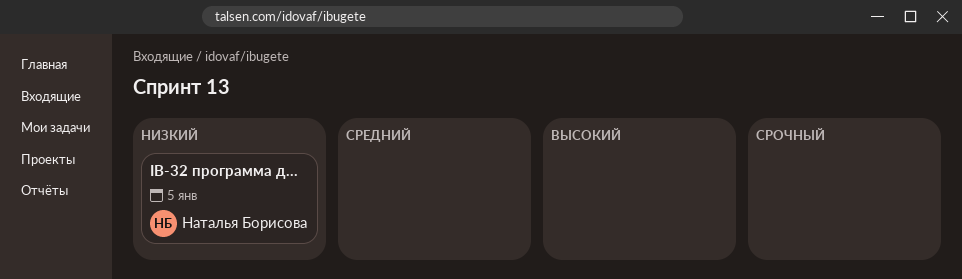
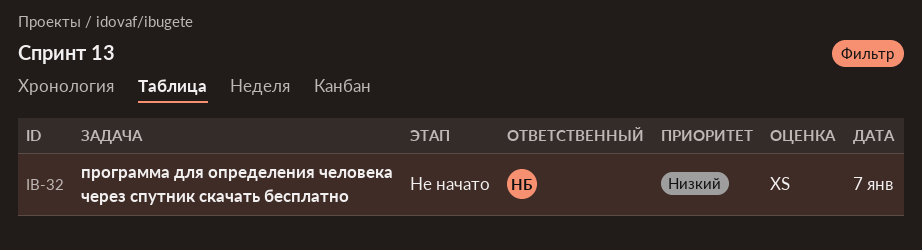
IB-32, day: Jan 5 -> Jan 7

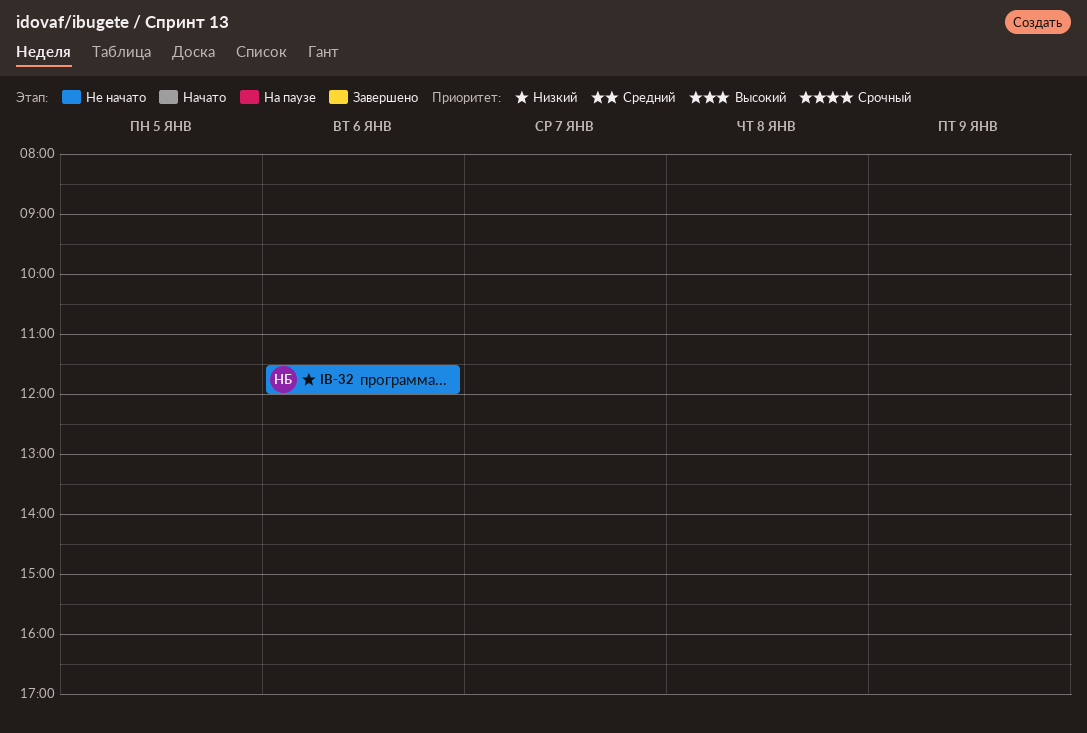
IB-32, day: Jan 7 -> Jan 6

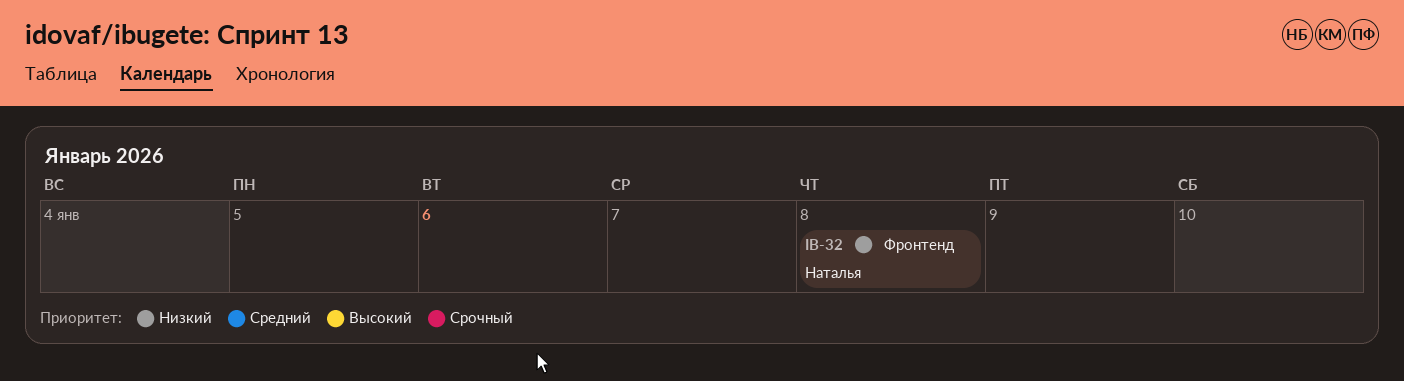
IB-32, day: Jan 6 -> Jan 8

